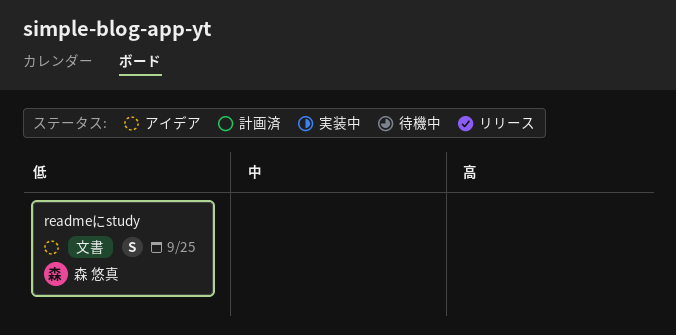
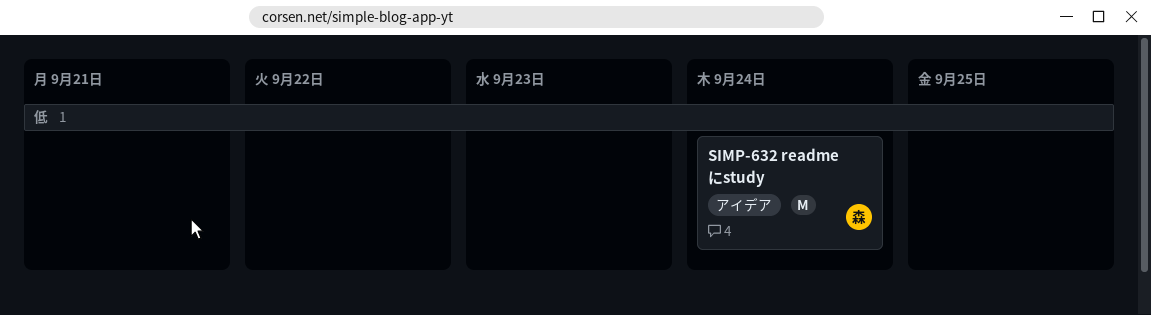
readmeにstudy, estimate: S -> M
readmeにstudy, due: Sep 25 -> Sep 24

